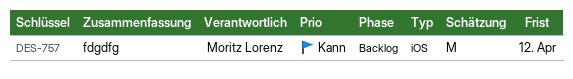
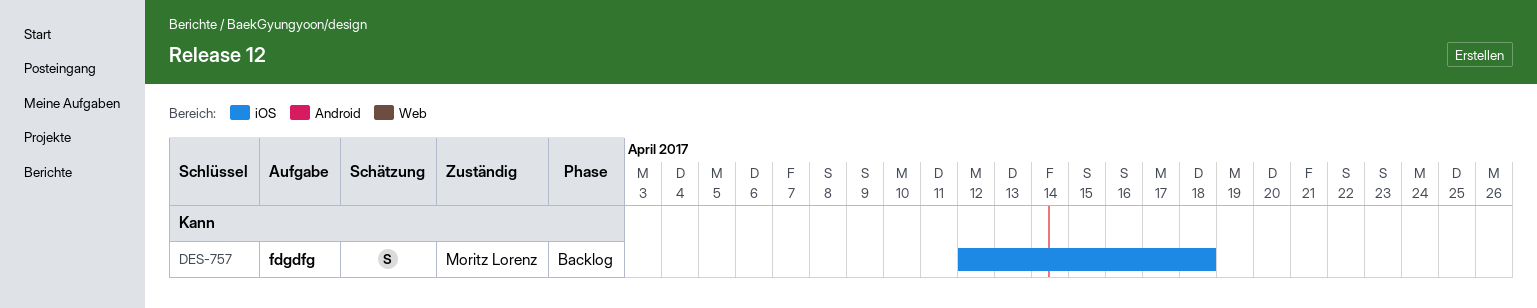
DES-757, estimate: M -> S
DES-757, due: Apr 12 -> Apr 18

